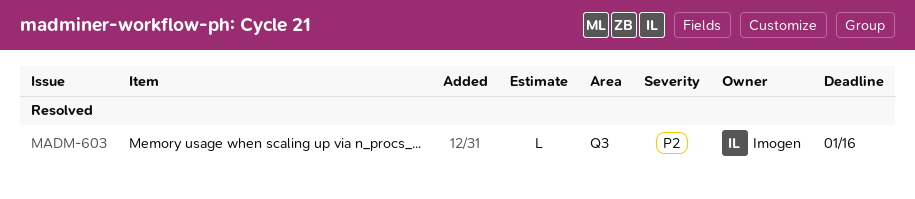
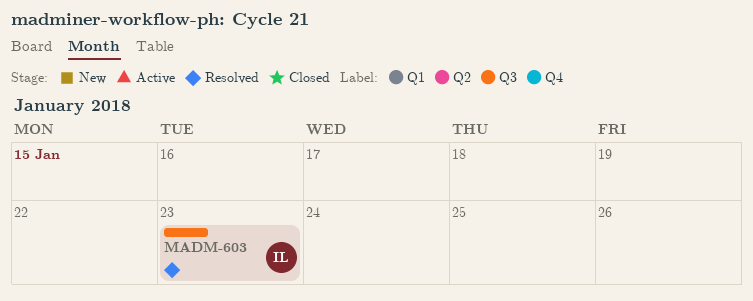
MADM-603, due: Jan 16 -> Jan 23

